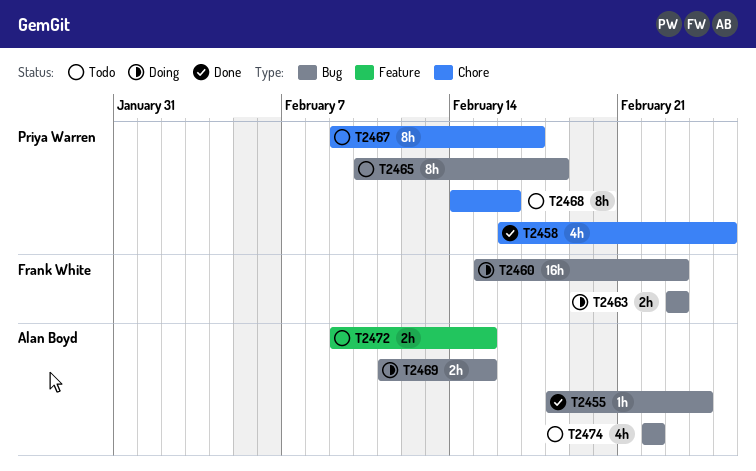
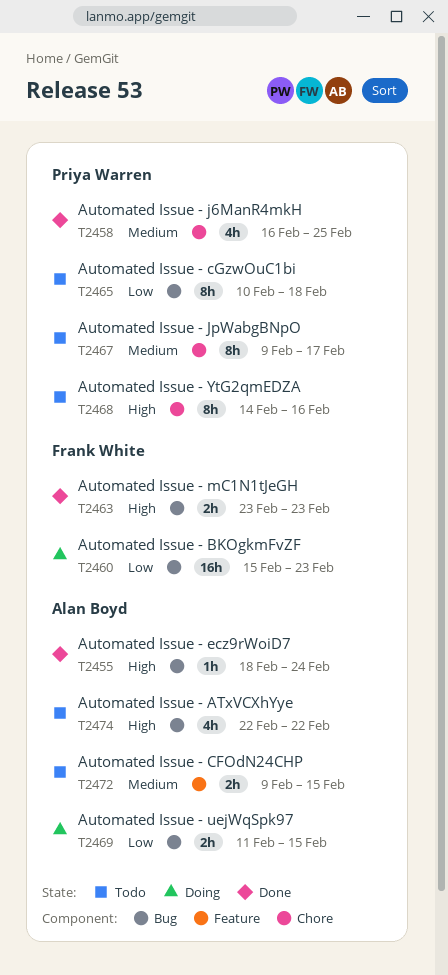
T2463, status: Doing -> Done

